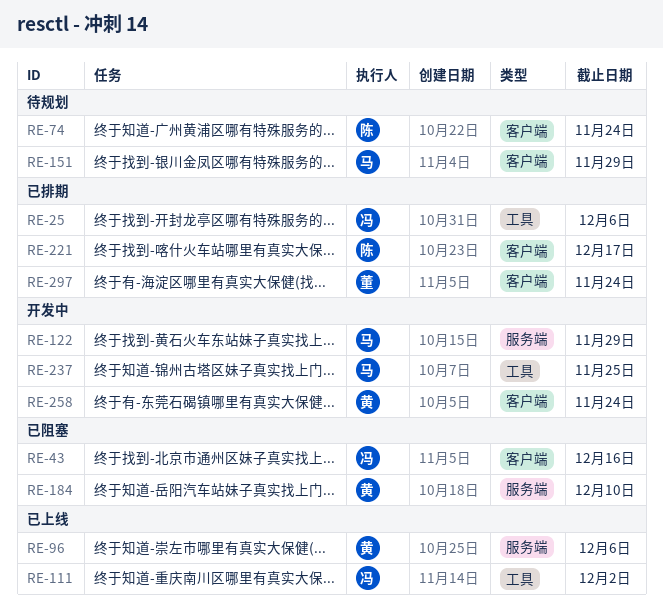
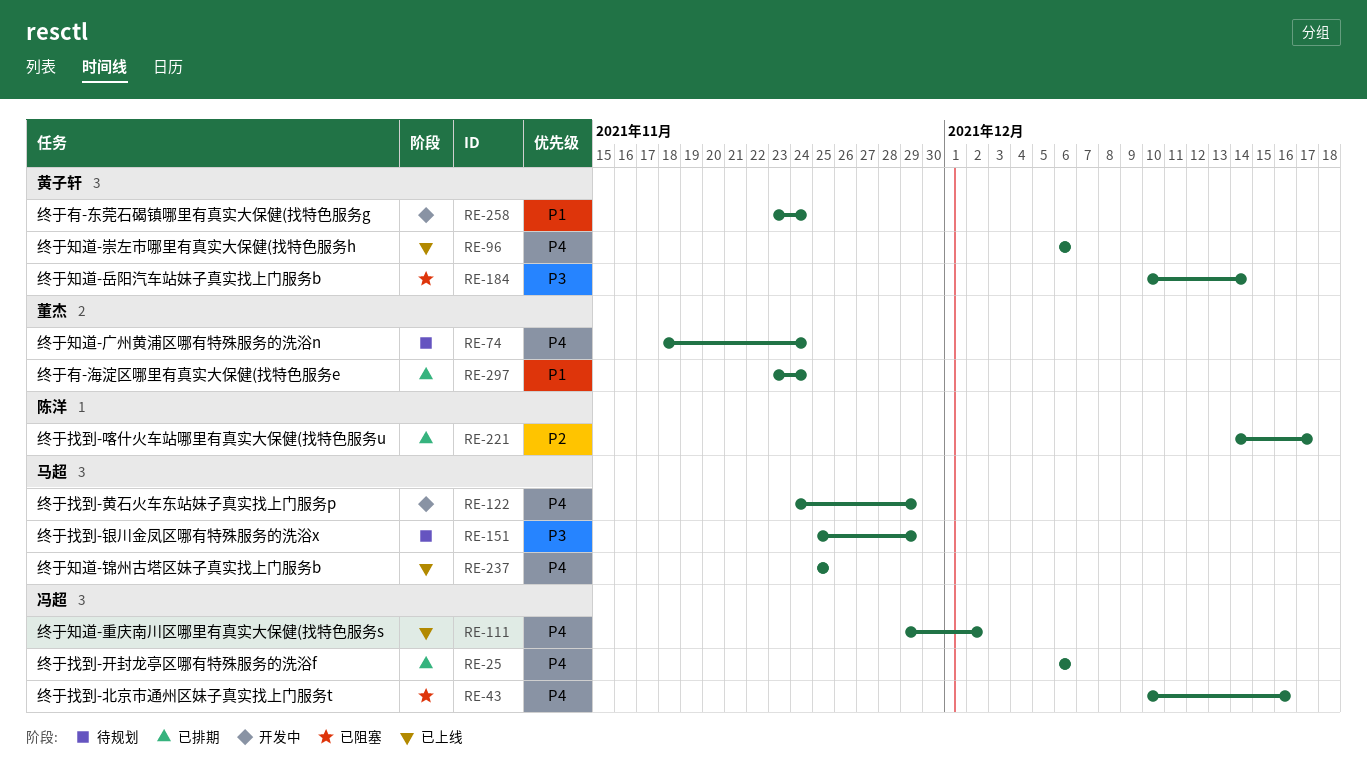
RE-74, owner: 陈洋 -> 董杰
RE-184, due: Dec 10 -> Dec 14
RE-237, status: 开发中 -> 已上线

